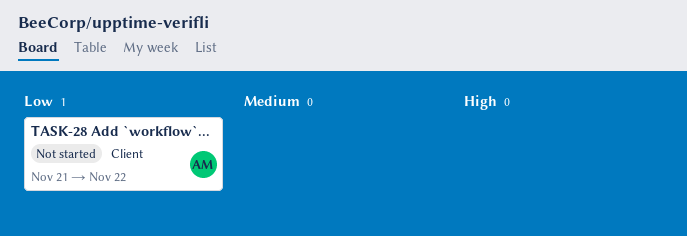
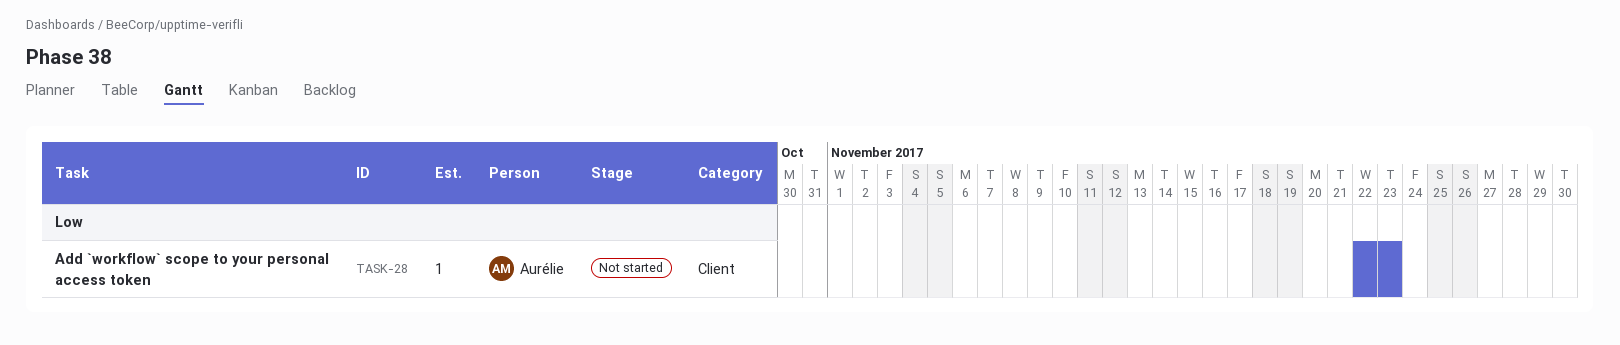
TASK-28, start: Nov 21 -> Nov 22
TASK-28, due: Nov 22 -> Nov 23

